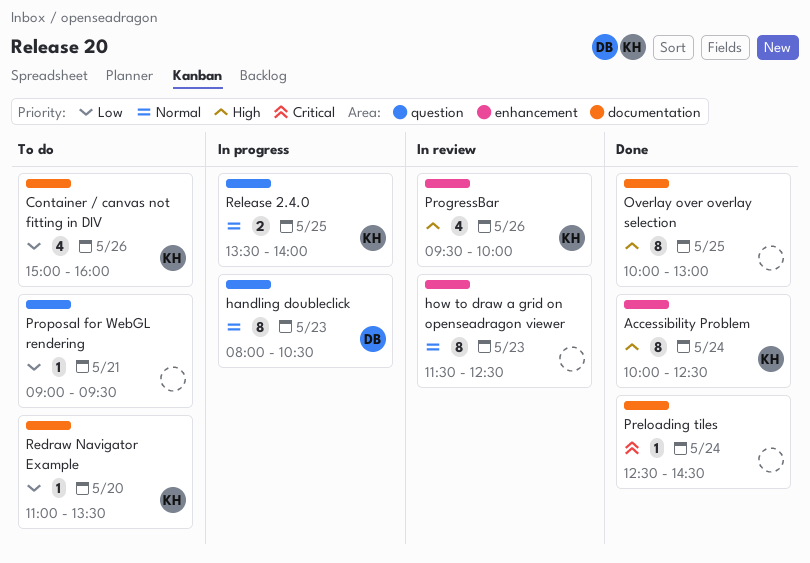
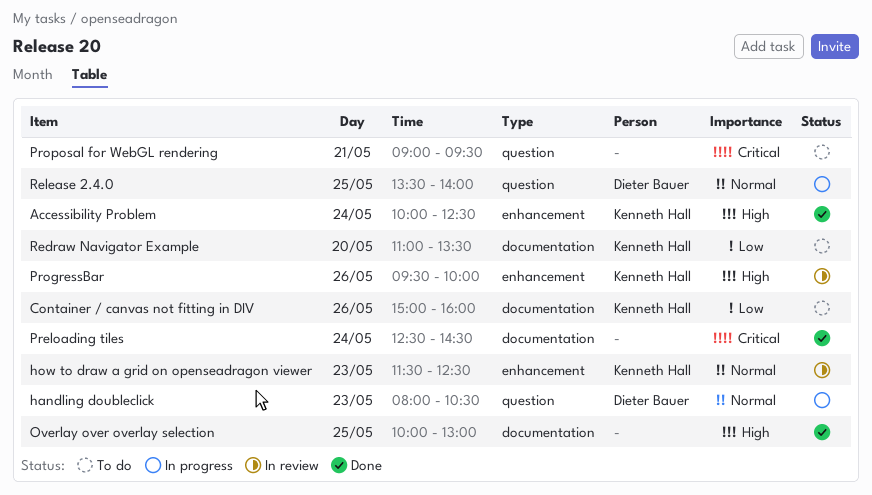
how to draw a grid on openseadragon viewer, owner: none -> Kenneth Hall
Proposal for WebGL rendering, priority: Low -> Critical
Release 2.4.0, owner: Kenneth Hall -> Dieter Bauer

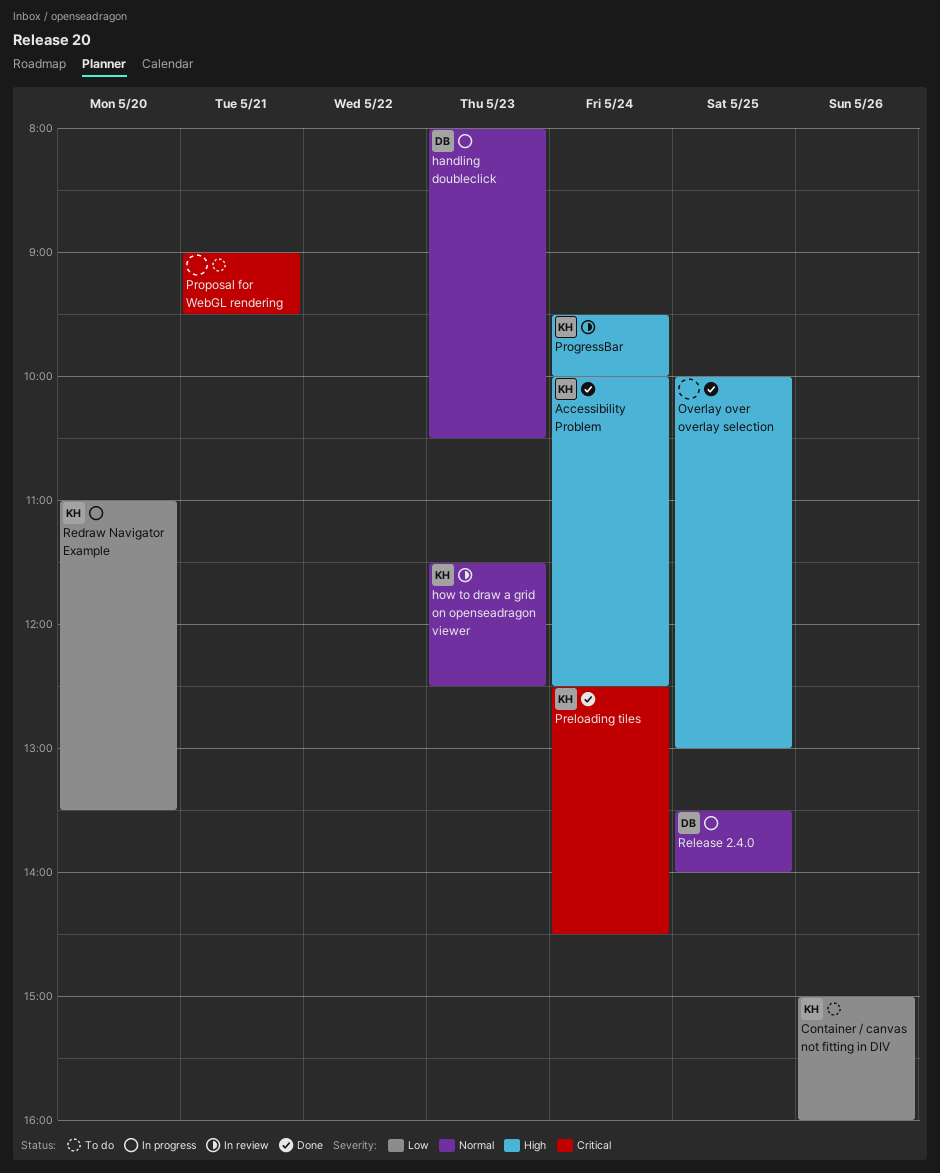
Preloading tiles, owner: none -> Kenneth Hall
ProgressBar, day: May 26 -> May 24
Redraw Navigator Example, status: To do -> In progress

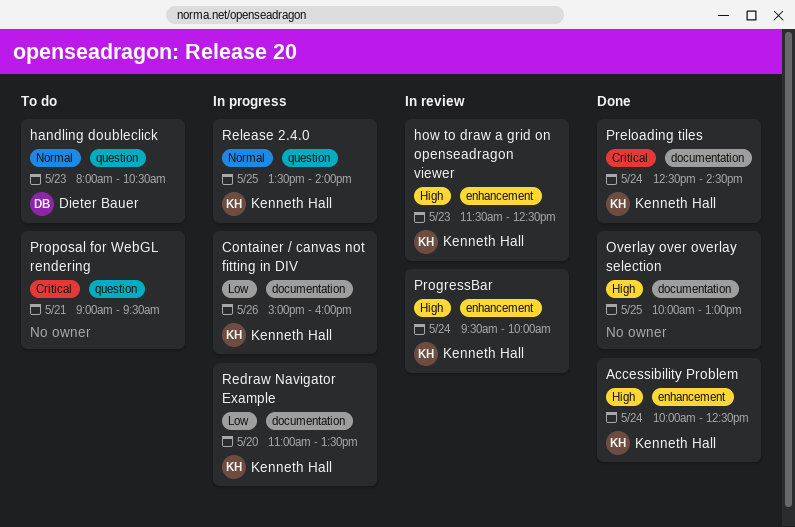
Container / canvas not fitting in DIV, status: To do -> In progress
handling doubleclick, status: In progress -> To do
how to draw a grid on openseadragon viewer, priority: Normal -> High
Release 2.4.0, owner: Dieter Bauer -> Kenneth Hall

